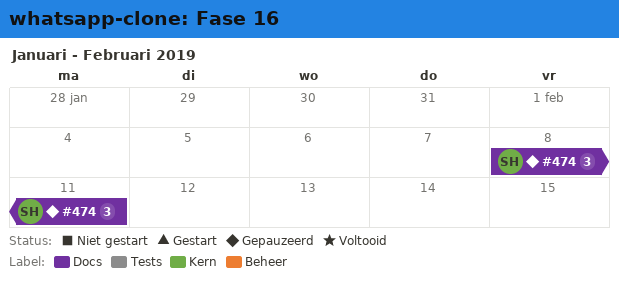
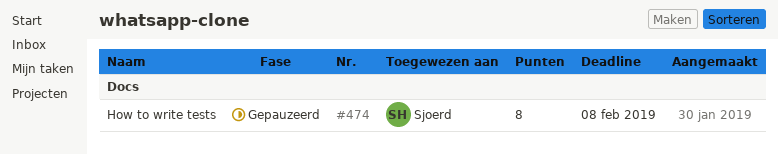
#474, estimate: 3 -> 8
#474, due: Feb 11 -> Feb 8

